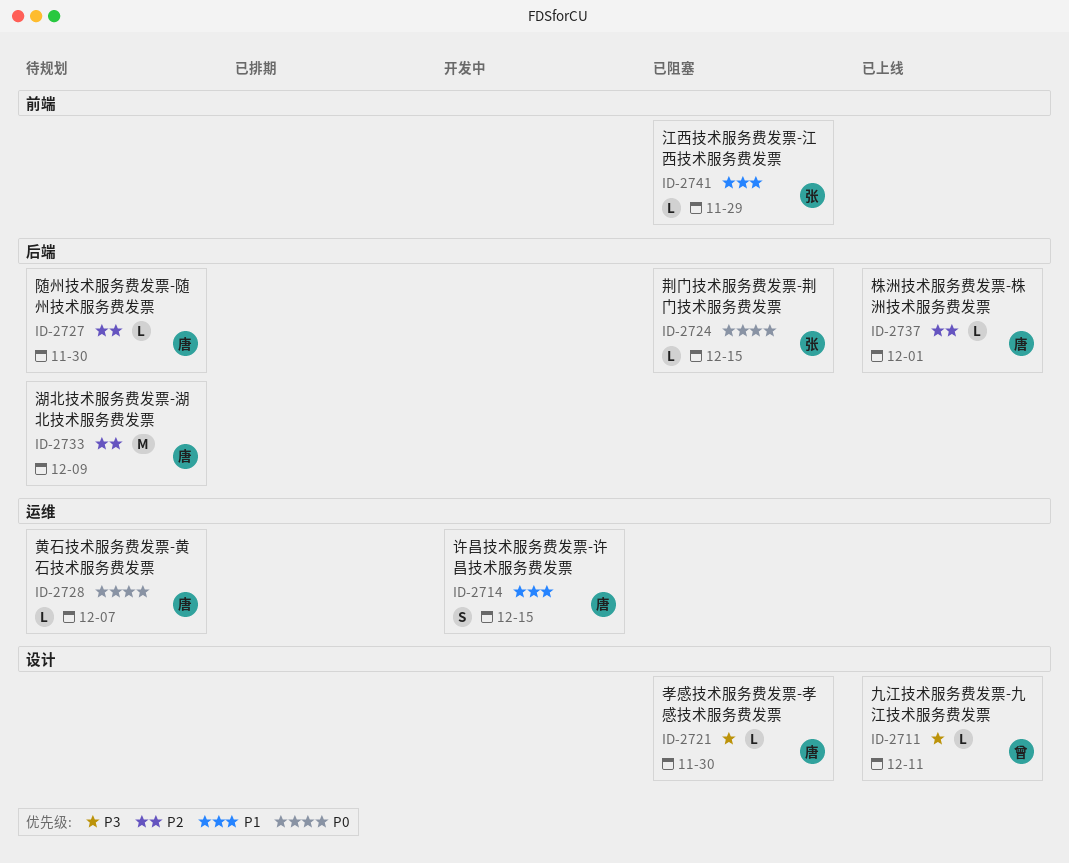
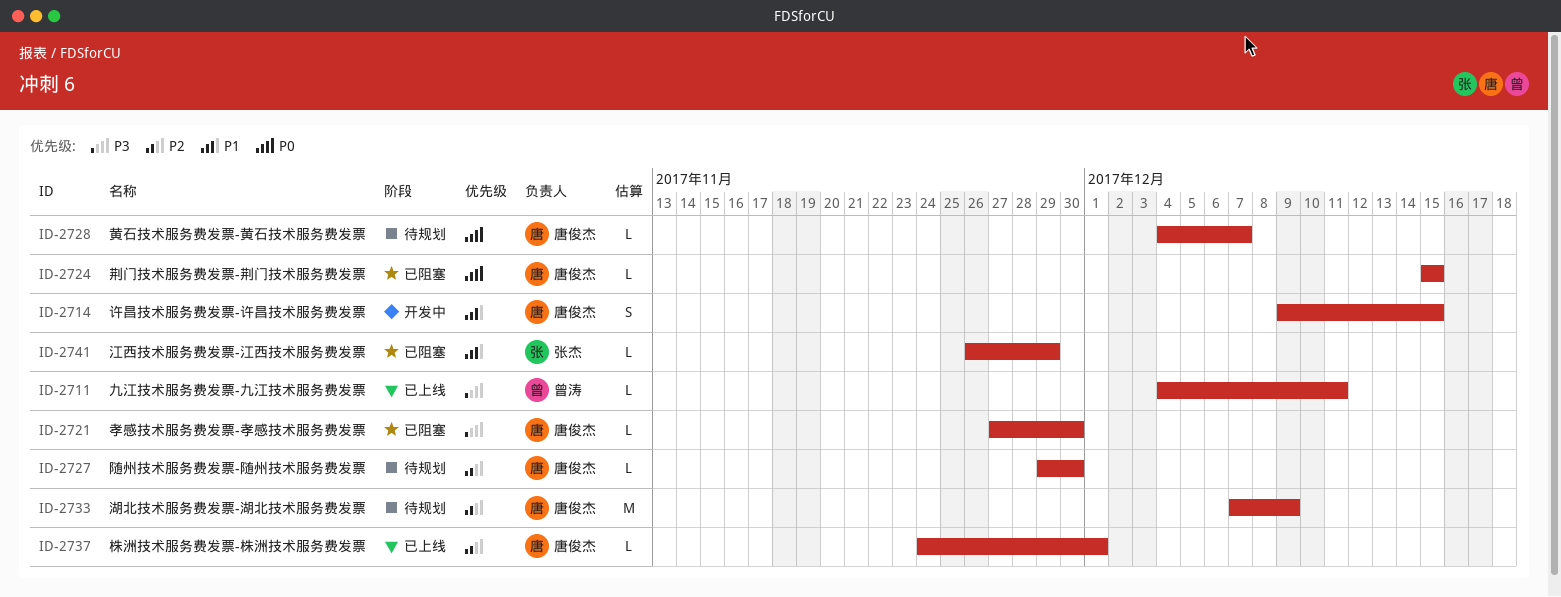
ID-2724, owner: 张杰 -> 唐俊杰

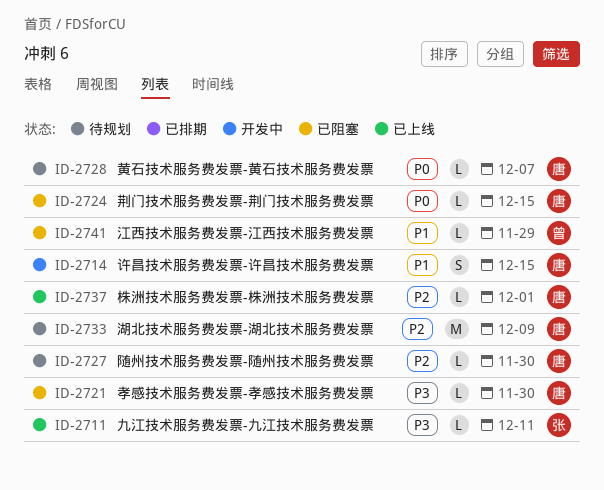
ID-2711, owner: 曾涛 -> 张杰
ID-2741, owner: 张杰 -> 曾涛

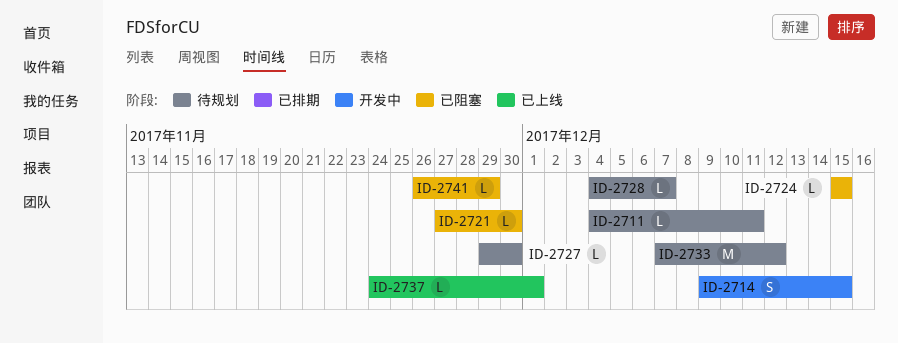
ID-2711, status: 已上线 -> 待规划
ID-2733, due: Dec 9 -> Dec 12

